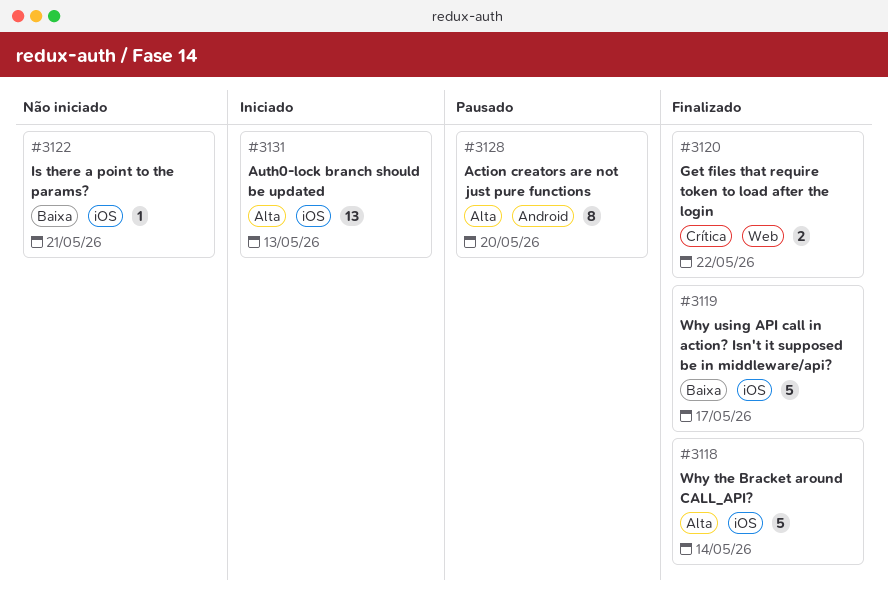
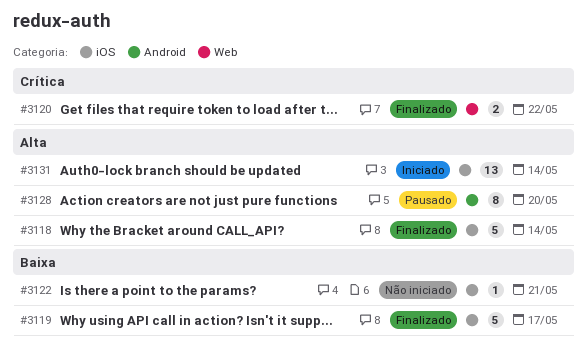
#3131, due: May 13 -> May 14

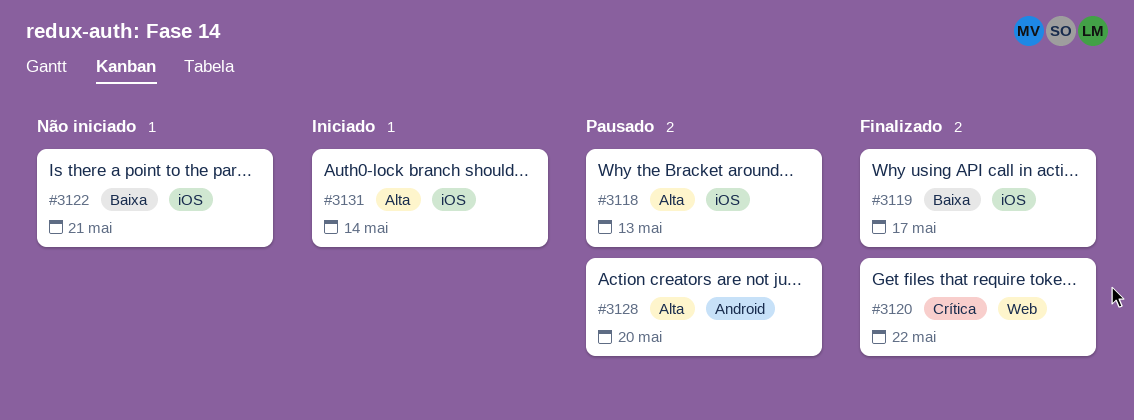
#3118, status: Finalizado -> Pausado
#3118, due: May 14 -> May 13

